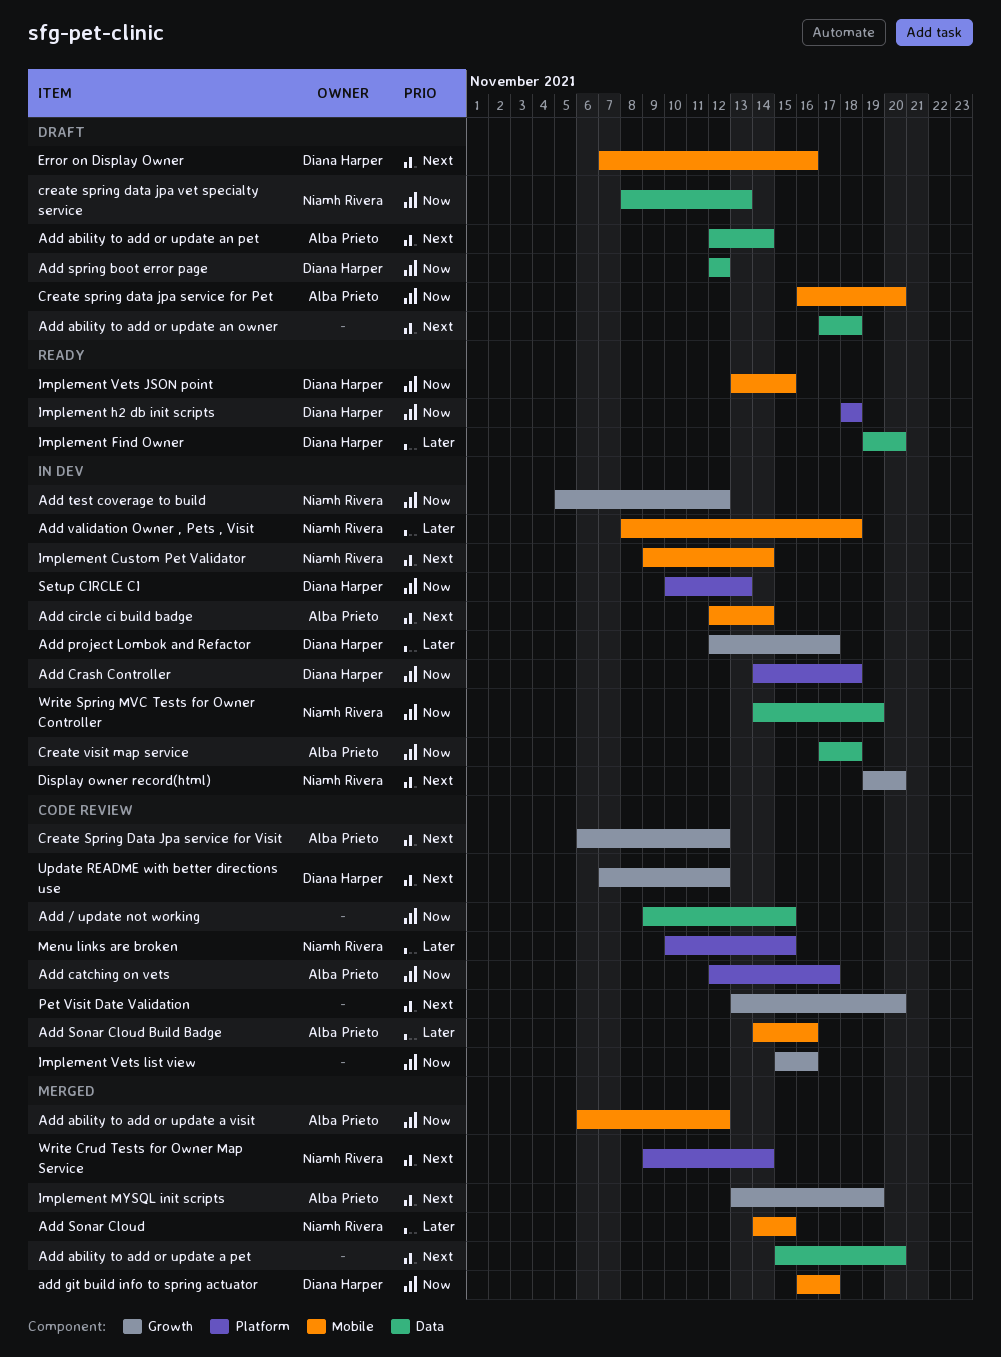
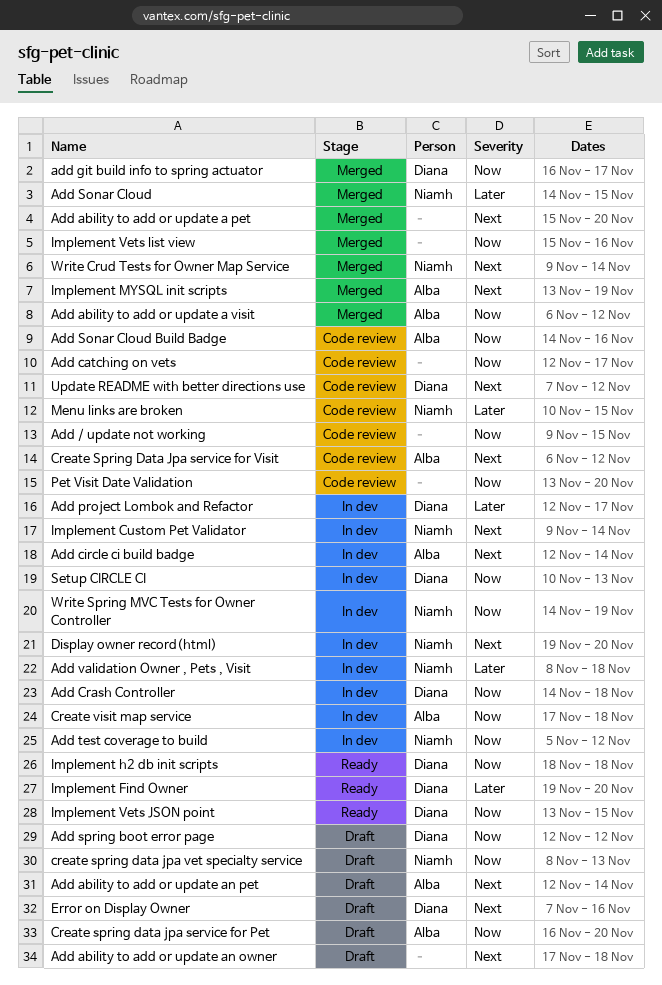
Add catching on vets, owner: Alba Prieto -> none
Add Sonar Cloud Build Badge, priority: Later -> Now
Implement Vets list view, status: Code review -> Merged
Pet Visit Date Validation, priority: Next -> Now

